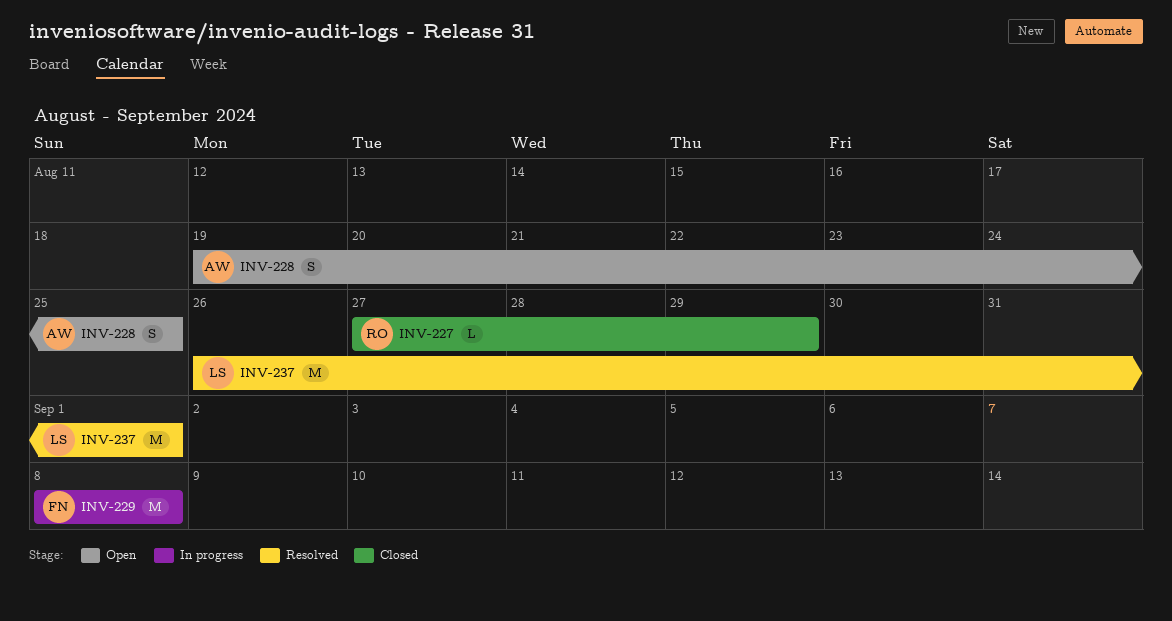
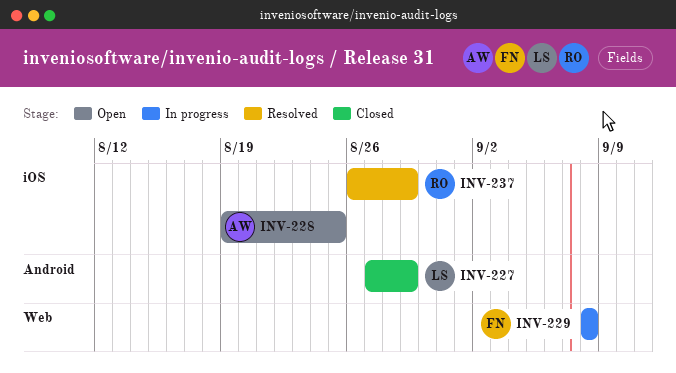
INV-227, owner: RO -> LS
INV-237, owner: LS -> RO
INV-237, due: Sep 1 -> Aug 29

